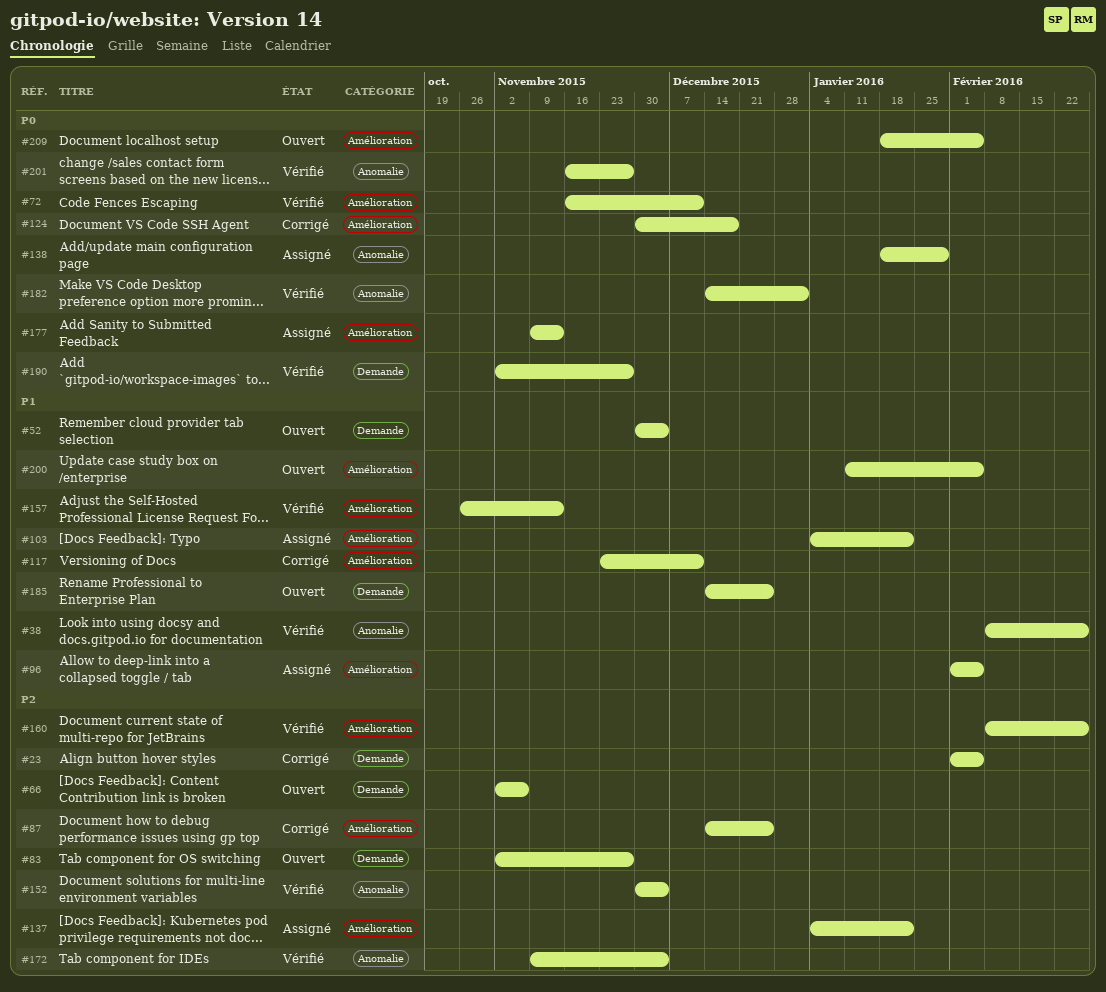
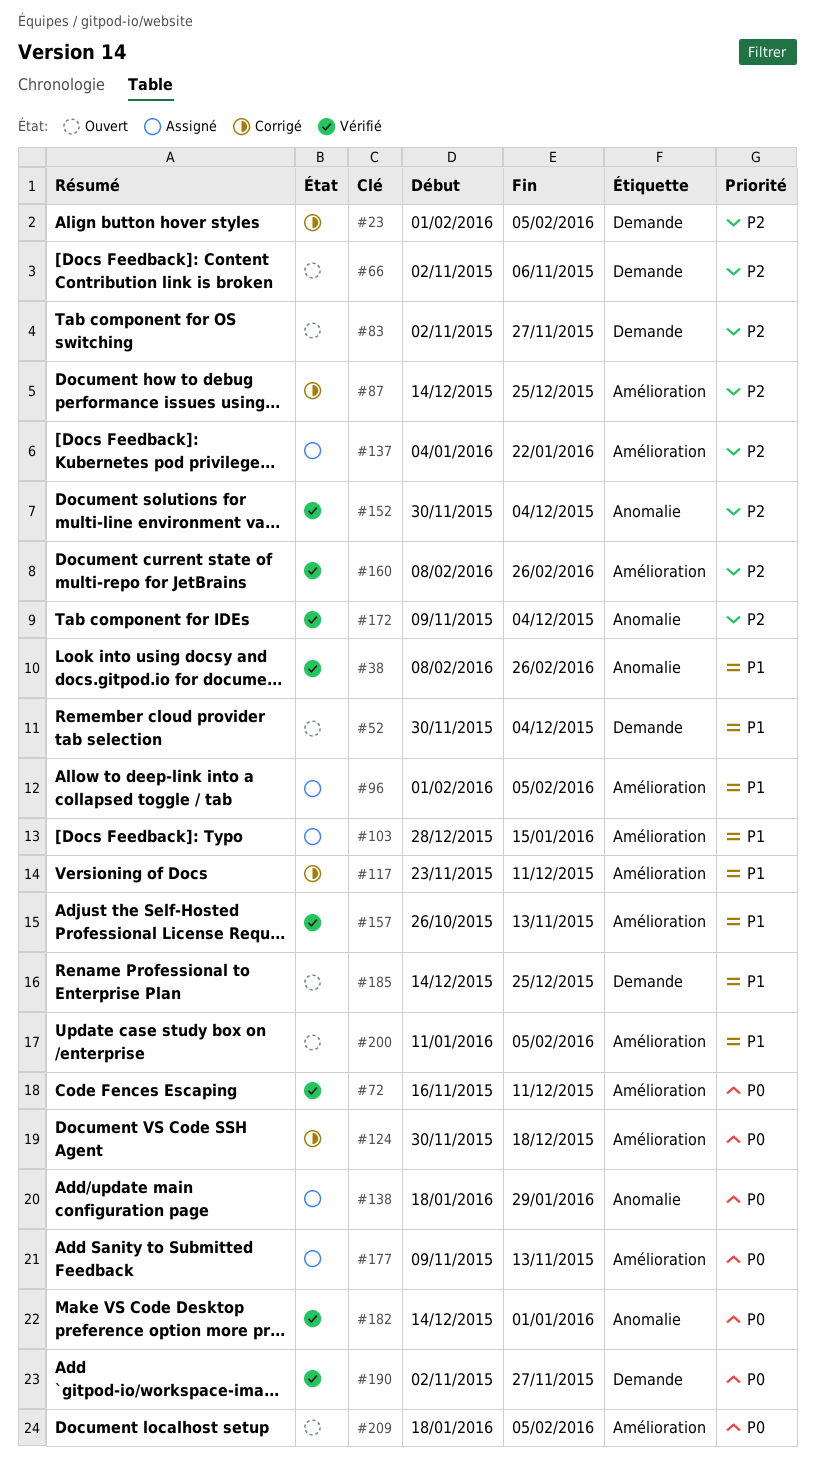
#103, start: Jan 4 -> Dec 28
#103, due: Jan 22 -> Jan 15
#201: present -> none

